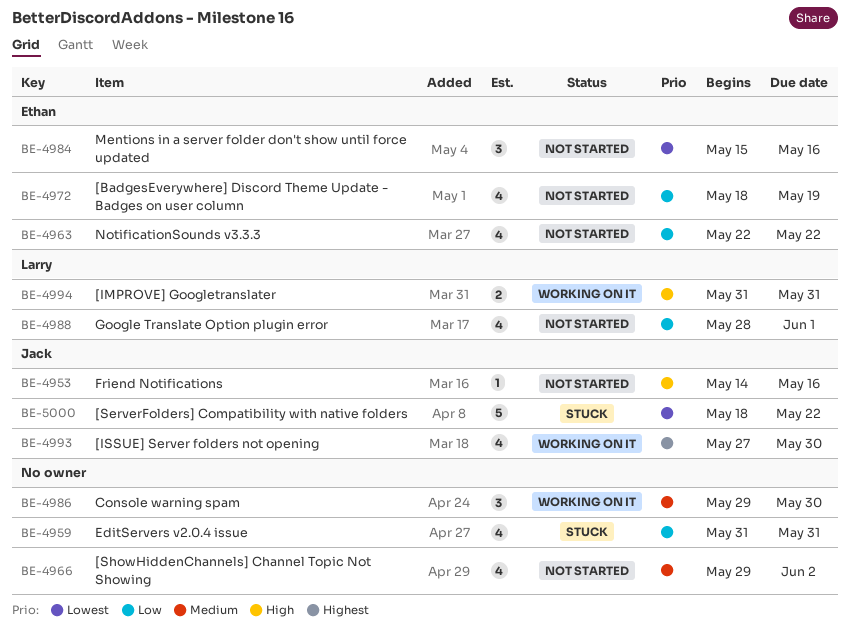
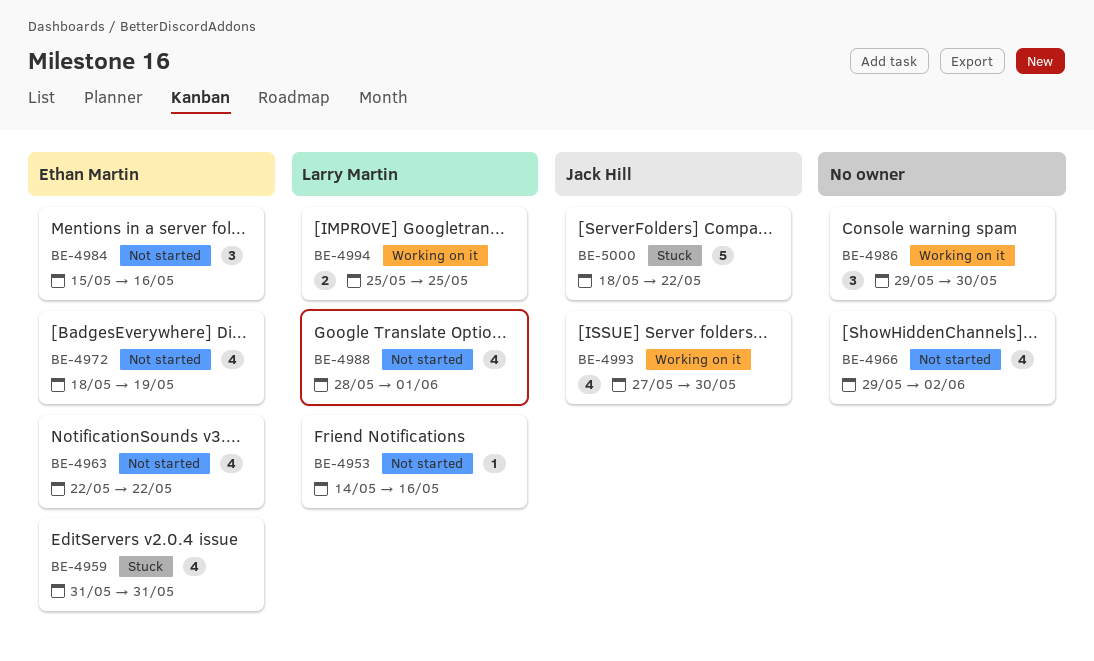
BE-4953, owner: Jack Hill -> Larry Martin
BE-4959, owner: none -> Ethan Martin
BE-4994, start: May 31 -> May 25
BE-4994, due: May 31 -> May 25

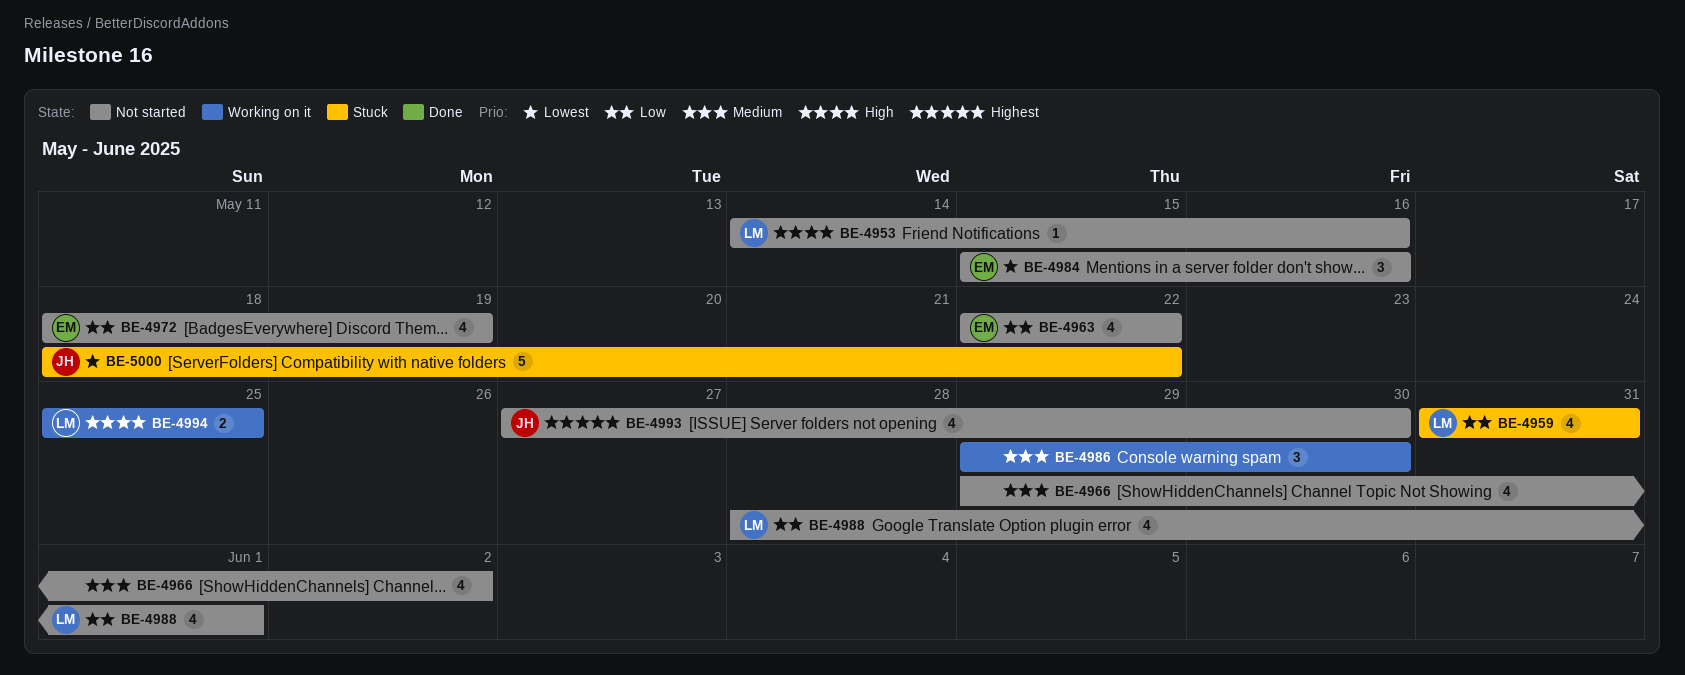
BE-4959, owner: Ethan Martin -> Larry Martin
BE-4993, status: Working on it -> Not started

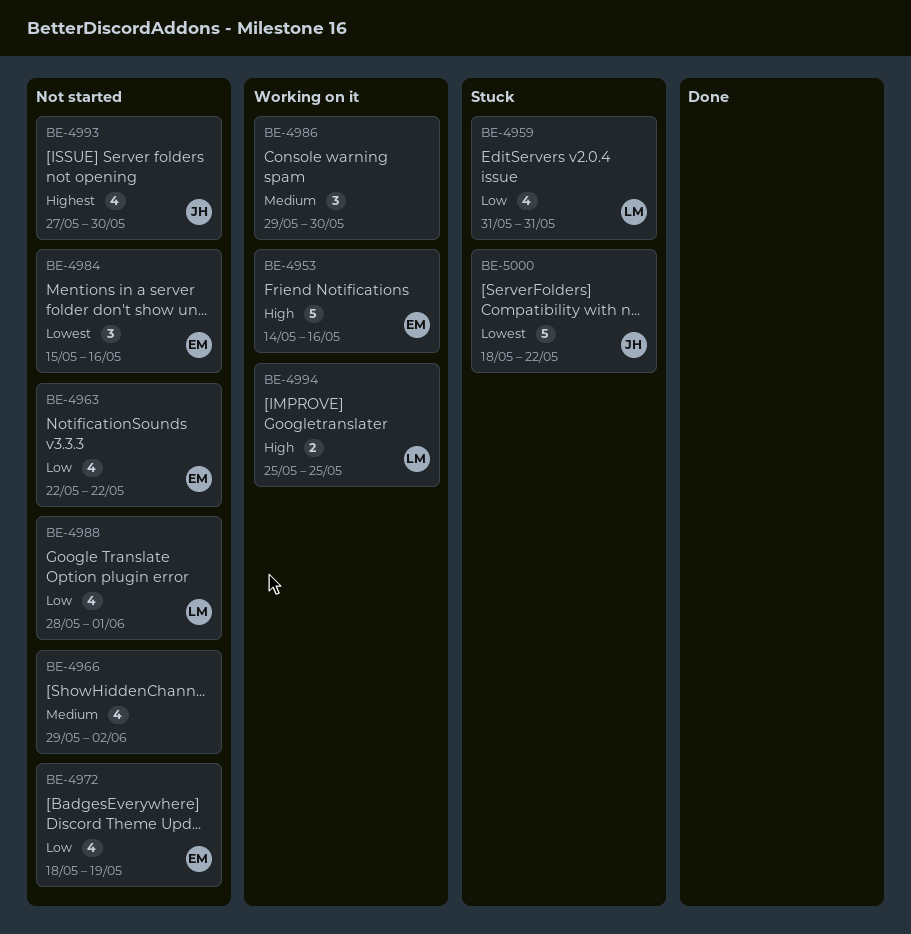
BE-4953, status: Not started -> Working on it
BE-4953, owner: LM -> EM
BE-4953, estimate: 1 -> 5

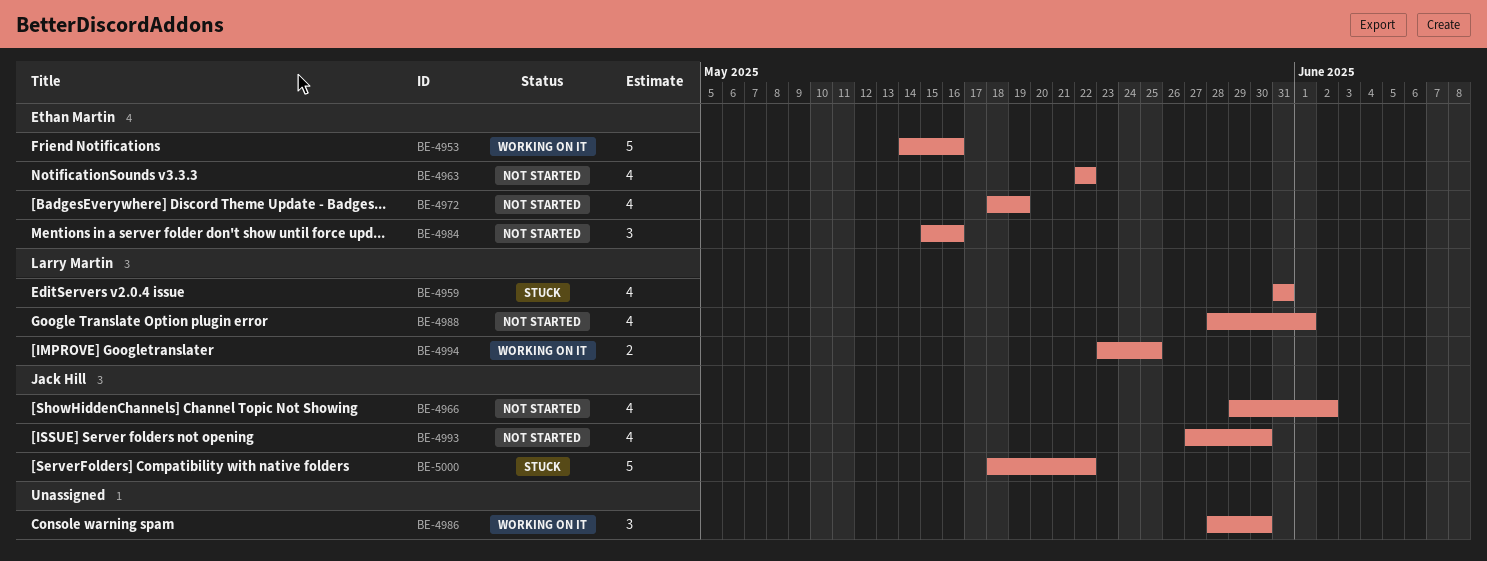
BE-4966, owner: none -> Jack Hill
BE-4986, start: May 29 -> May 28
BE-4994, start: May 25 -> May 23

